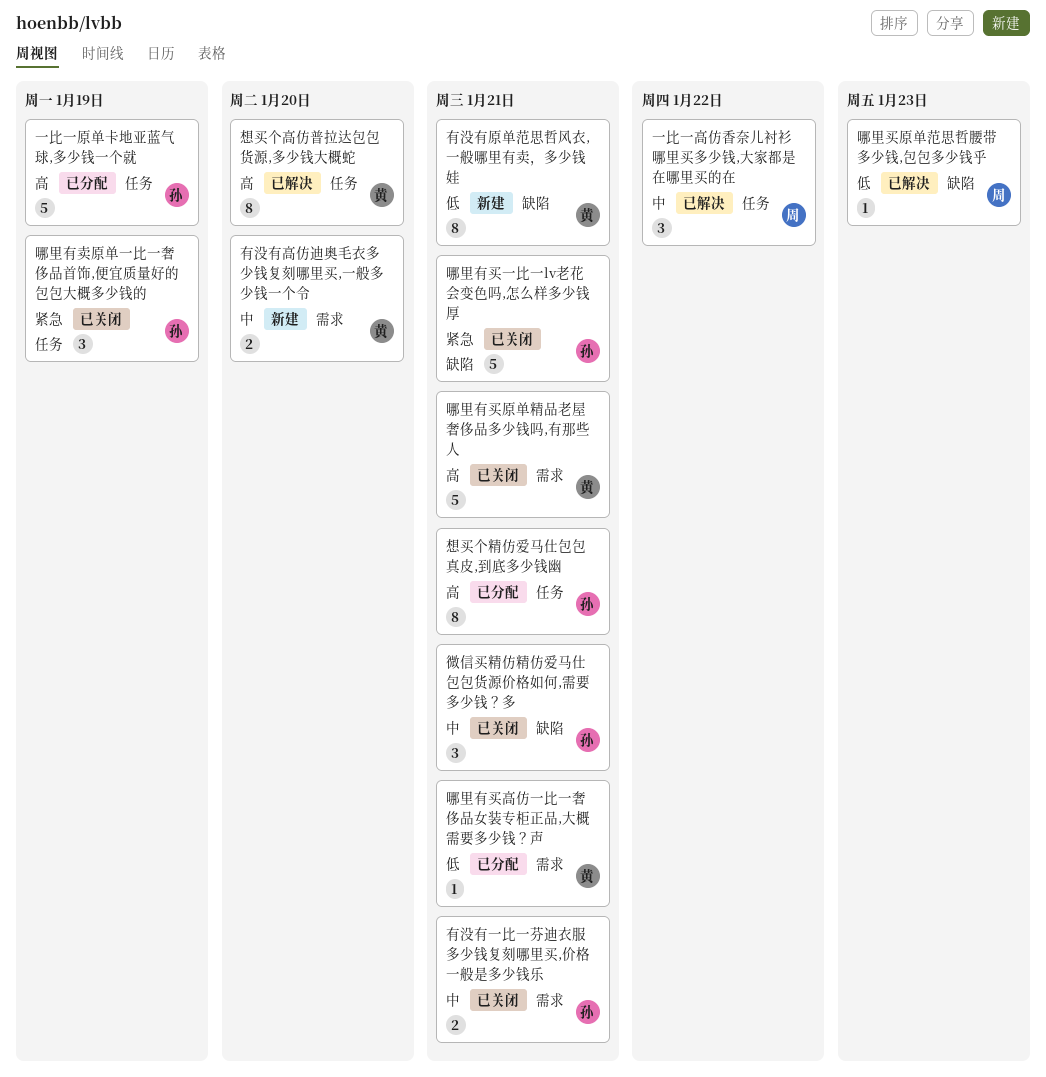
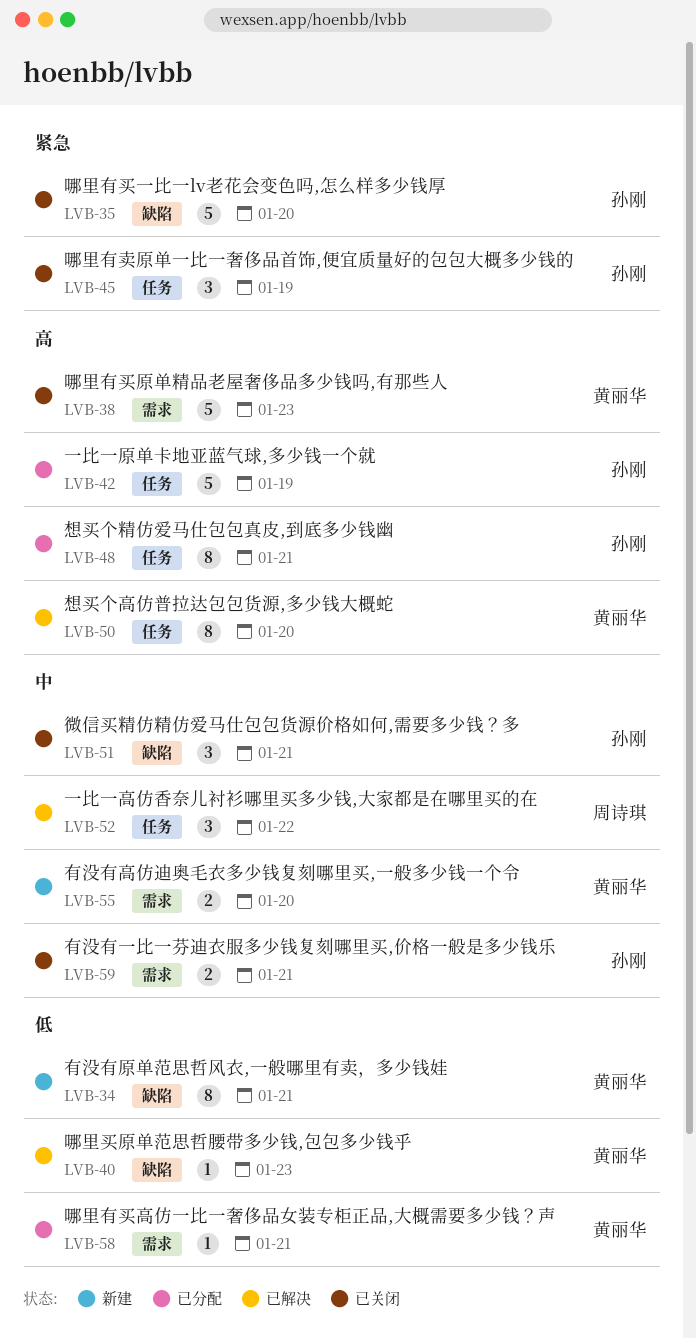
哪里买原单范思哲腰带多少钱,包包多少钱乎, owner: 周诗琪 -> 黄丽华
哪里有买一比一lv老花会变色吗,怎么样多少钱厚, due: Jan 21 -> Jan 20
哪里有买原单精品老屋奢侈品多少钱吗,有那些人, due: Jan 21 -> Jan 23

